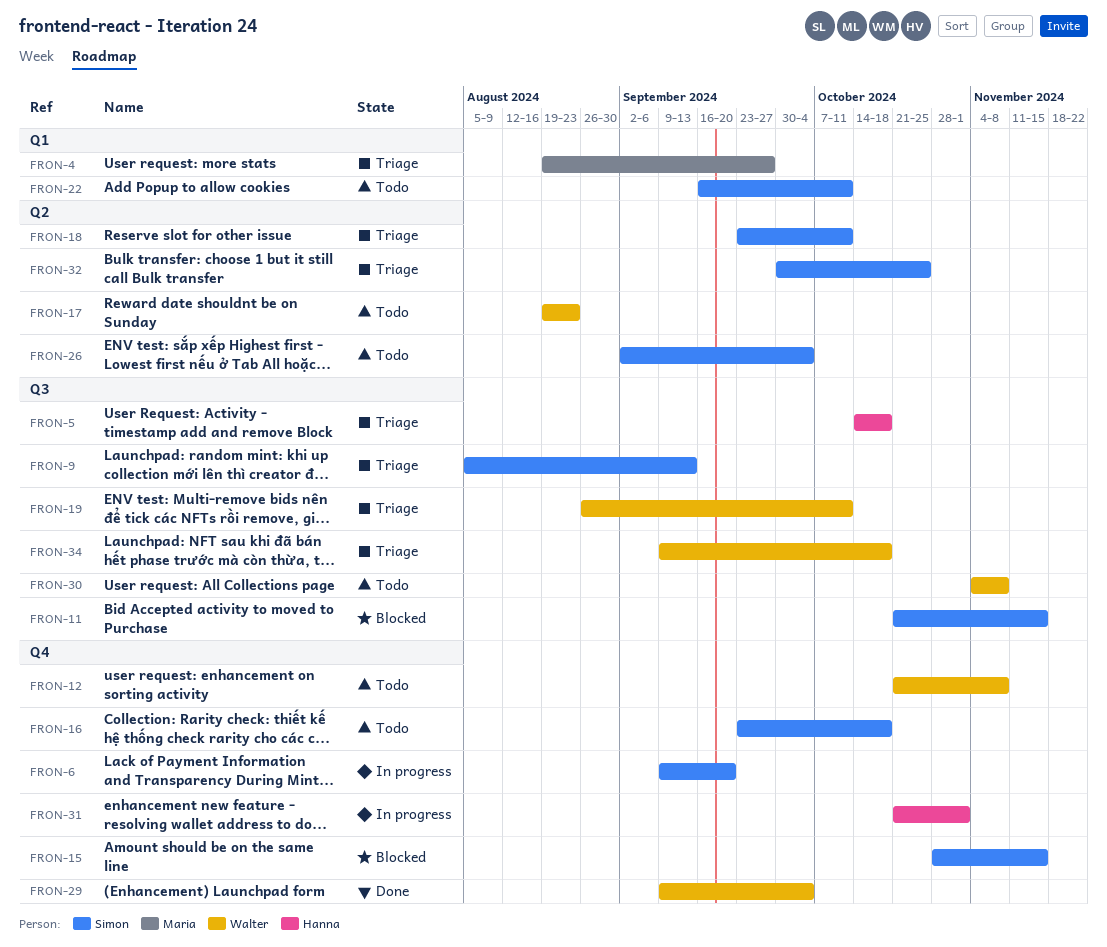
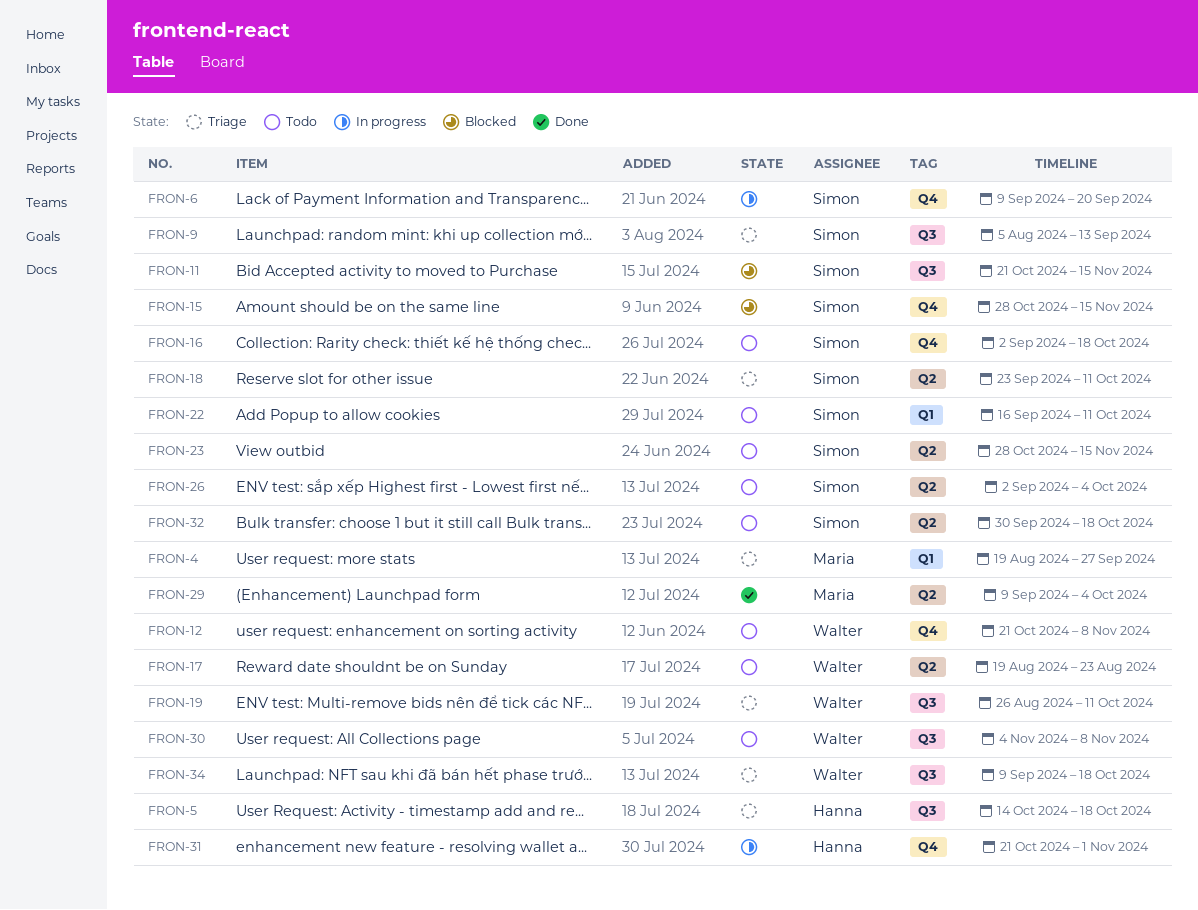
FRON-16, start: Sep 23 -> Sep 2
FRON-23: none -> present
FRON-29, owner: Walter -> Maria
FRON-29, label: Q4 -> Q2
FRON-32, status: Triage -> Todo
FRON-32, due: Oct 25 -> Oct 18

